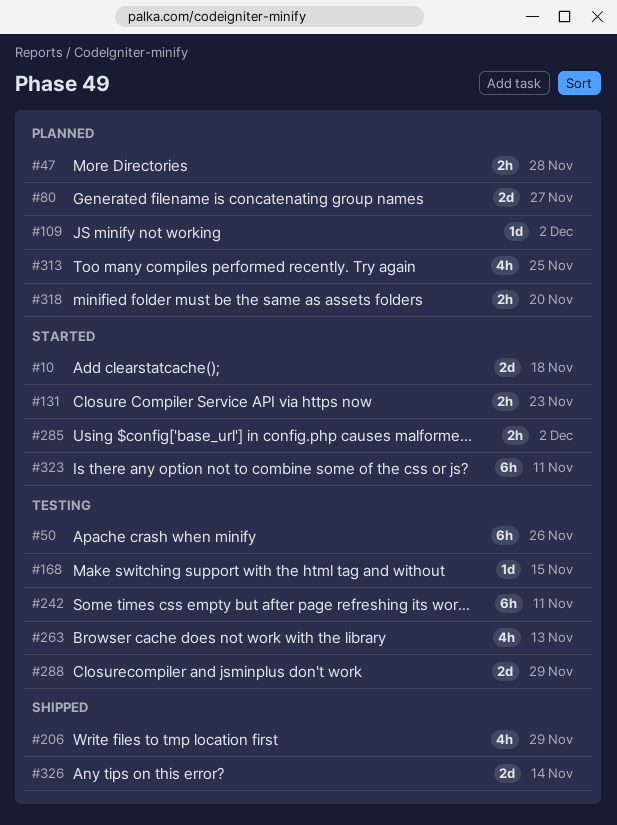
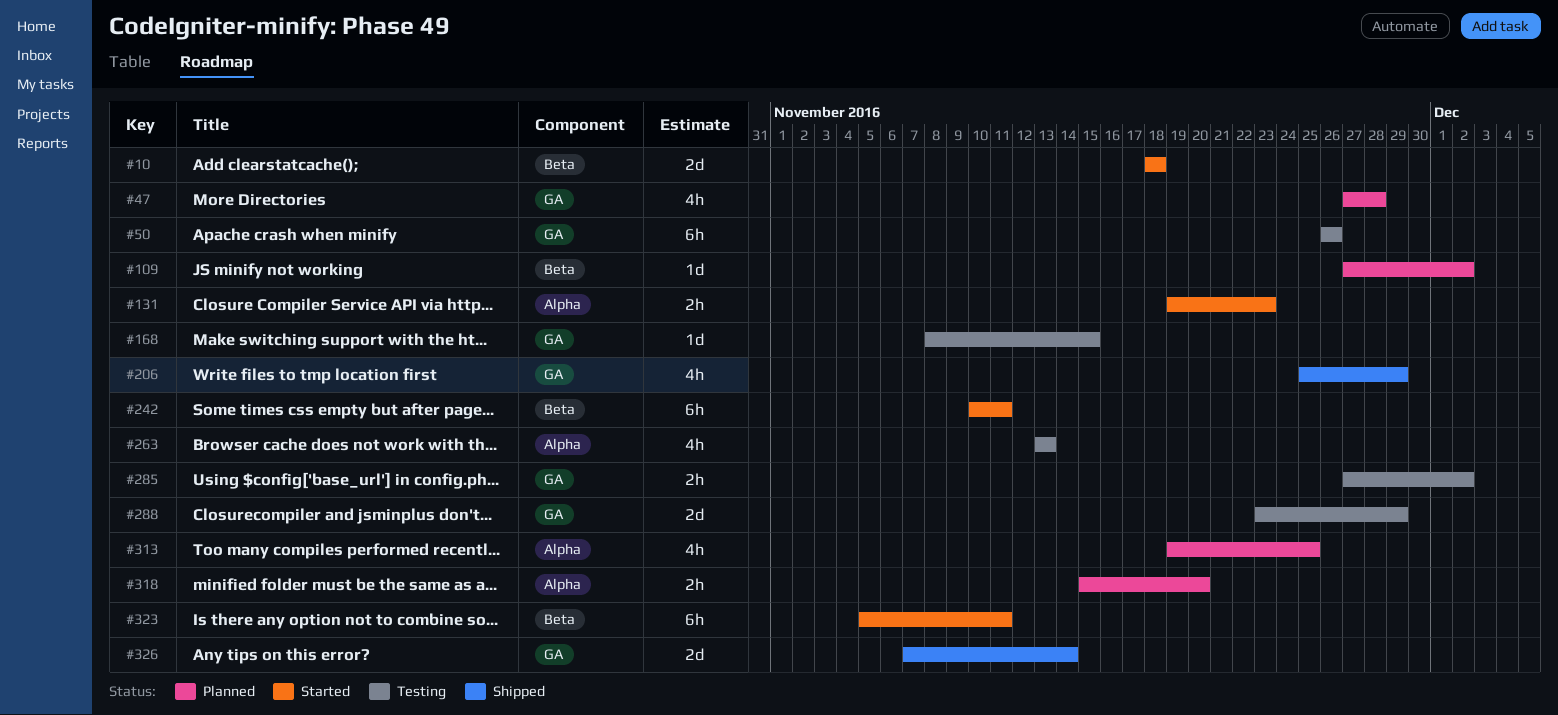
#47, estimate: 2h -> 4h
#80: present -> none
#242, status: Testing -> Started
#285, status: Started -> Testing

